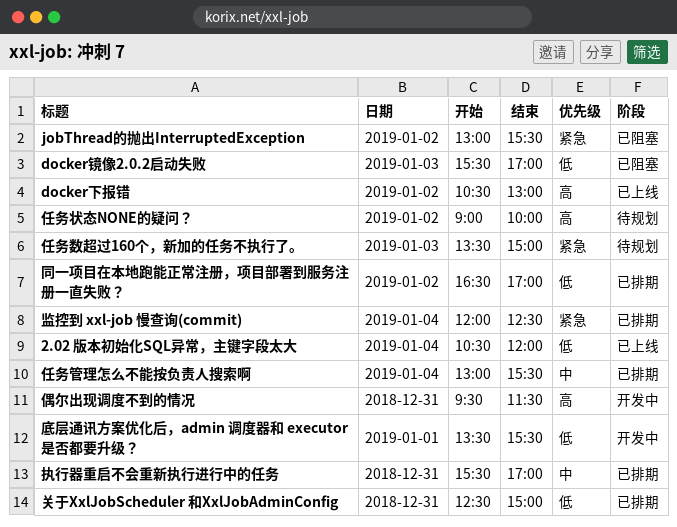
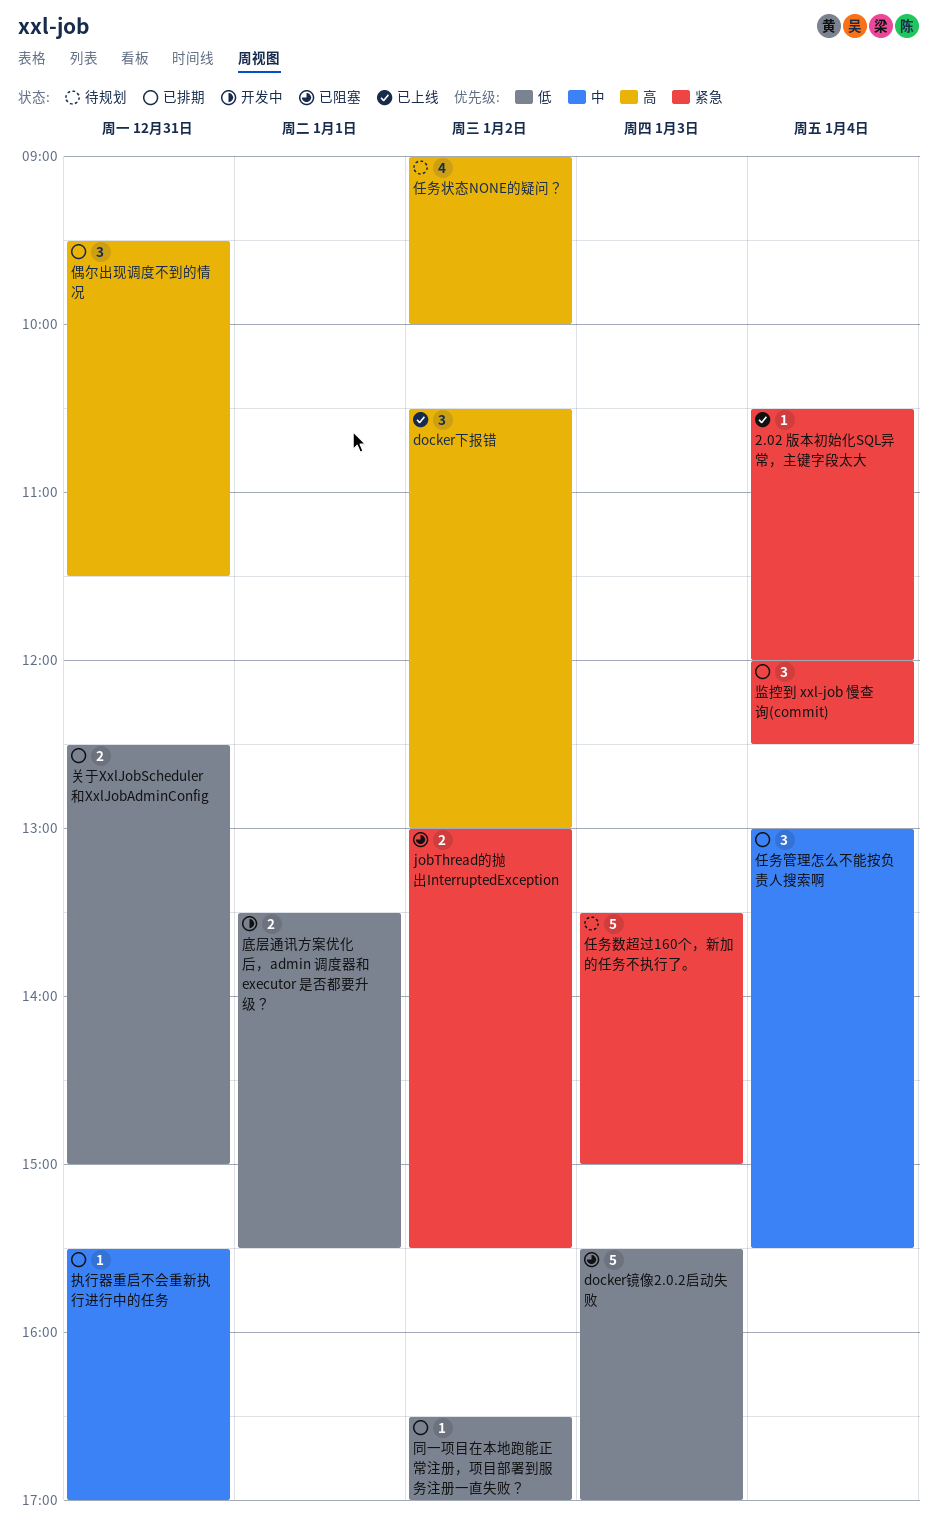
2.02 版本初始化SQL异常，主键字段太大, priority: 低 -> 紧急
偶尔出现调度不到的情况, status: 开发中 -> 已排期

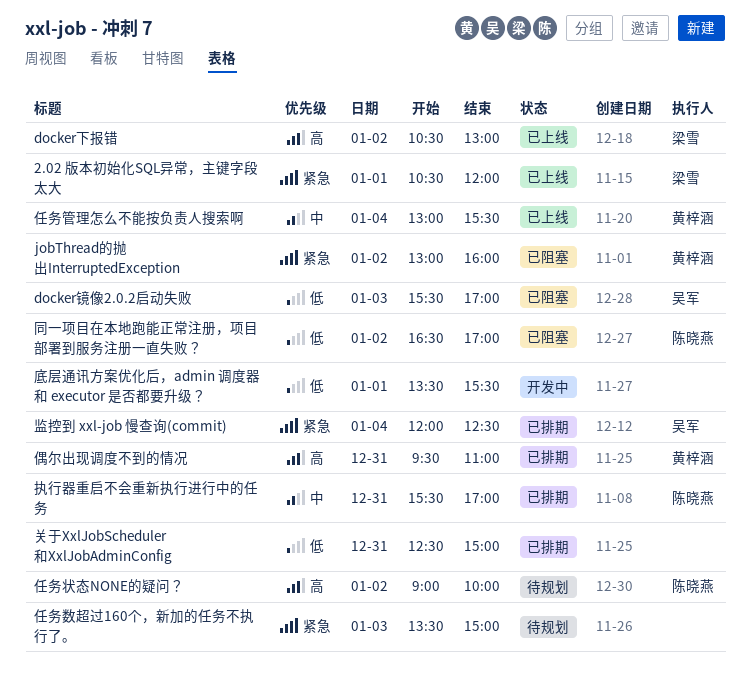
2.02 版本初始化SQL异常，主键字段太大, day: Jan 4 -> Jan 1
jobThread的抛出InterruptedException, ends: 15:30 -> 16:00
任务管理怎么不能按负责人搜索啊, status: 已排期 -> 已上线
偶尔出现调度不到的情况, ends: 11:30 -> 11:00
同一项目在本地跑能正常注册，项目部署到服务注册一直失败？, status: 已排期 -> 已阻塞

